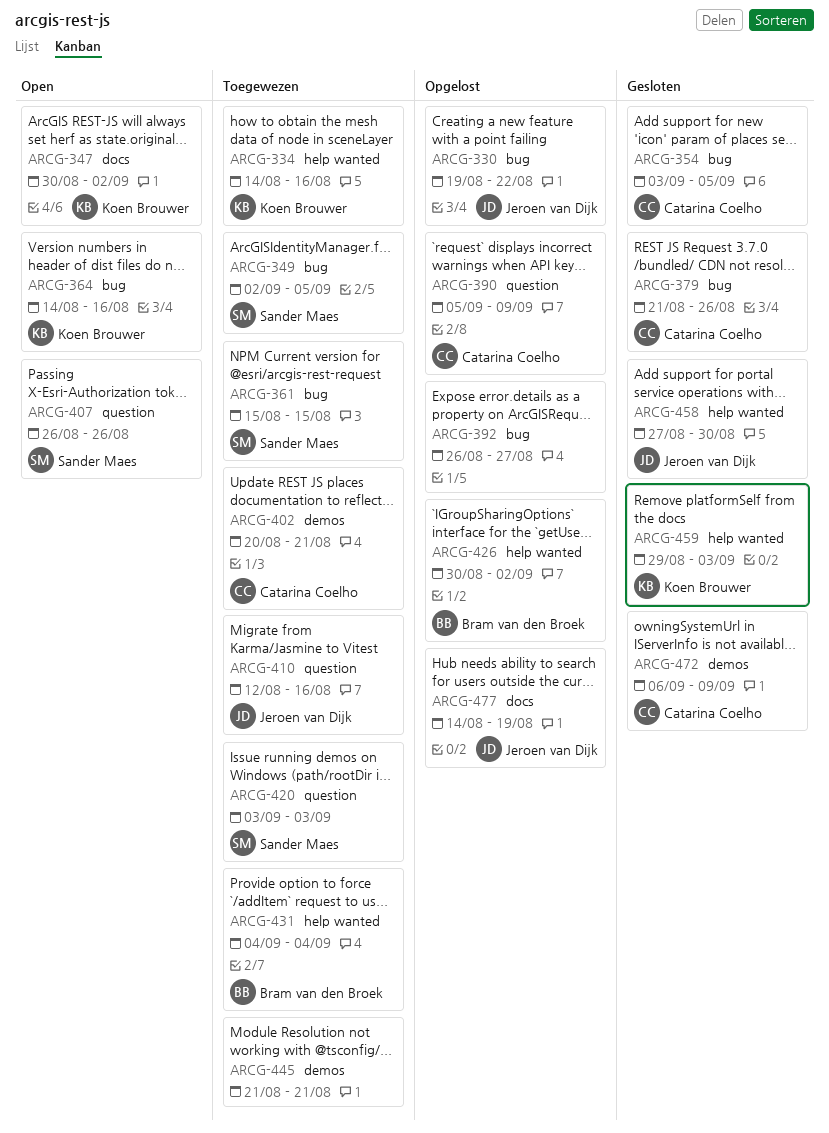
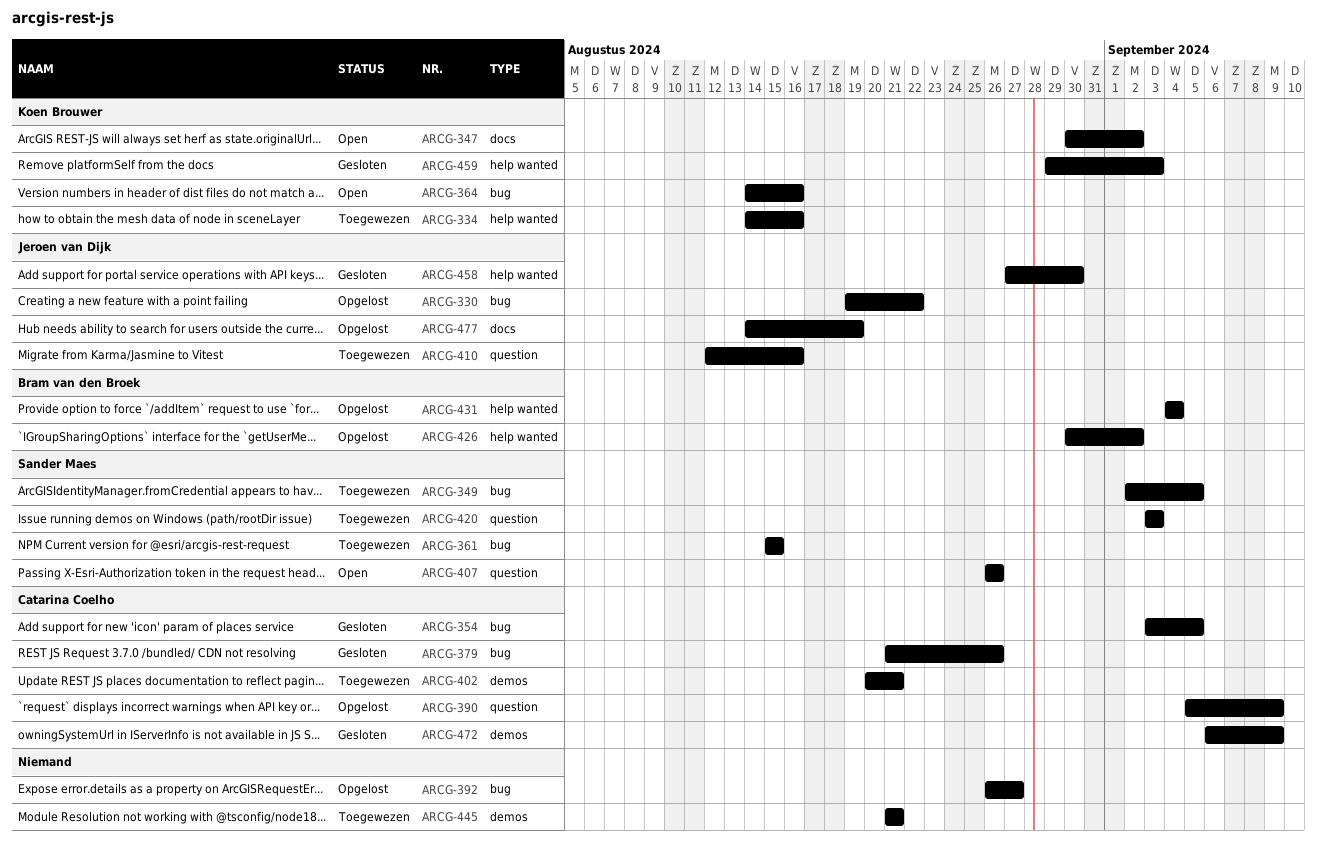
ARCG-431, status: Toegewezen -> Opgelost

